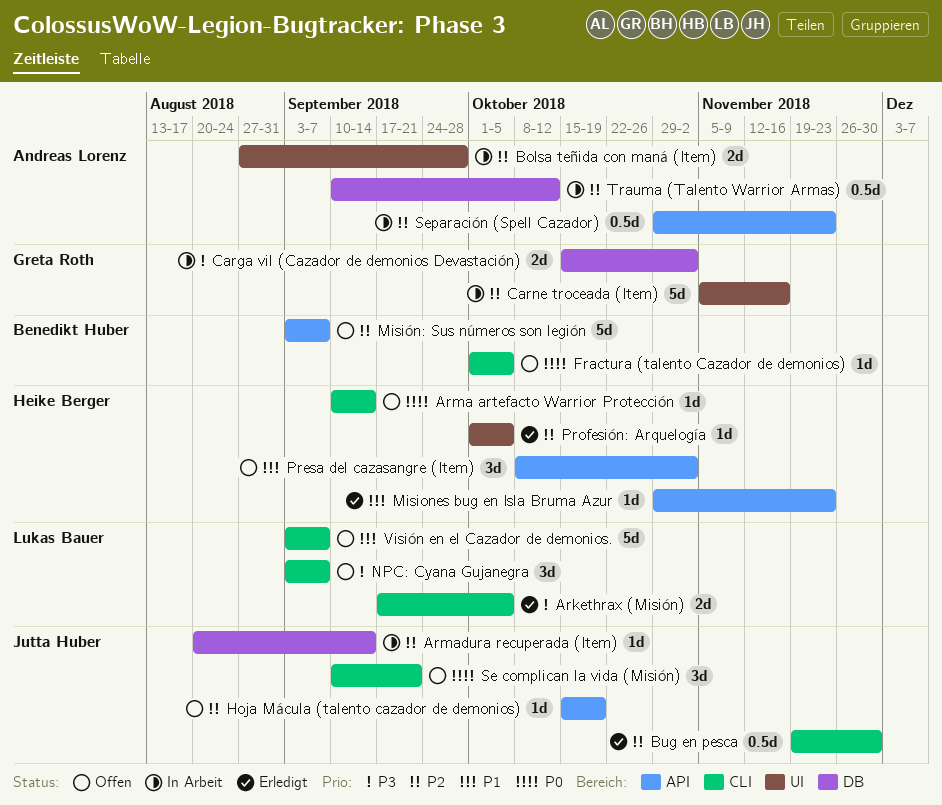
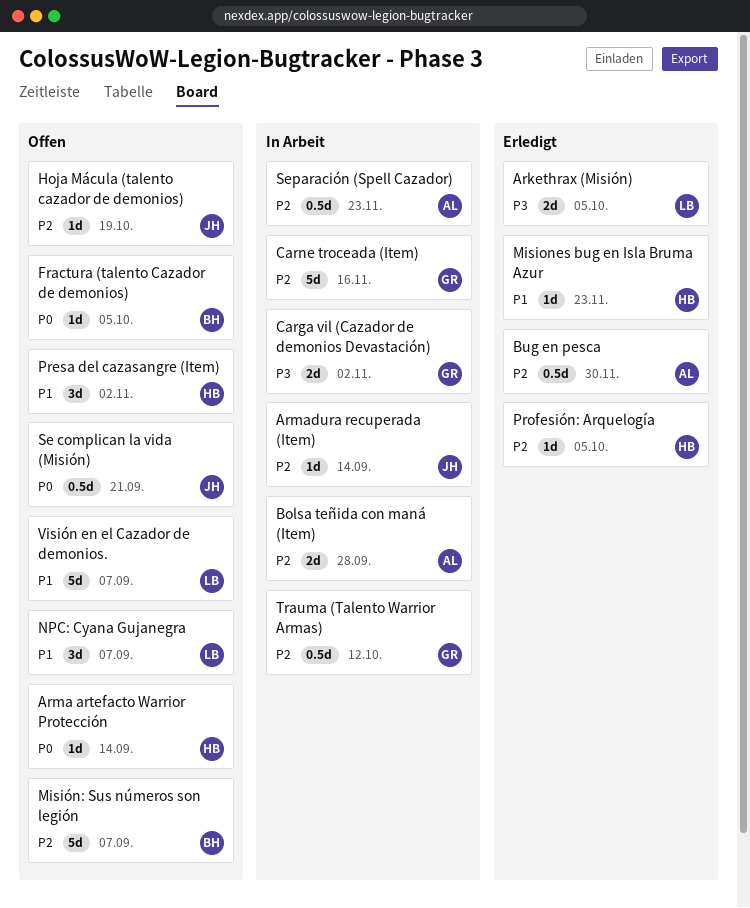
Bug en pesca, owner: Jutta Huber -> Andreas Lorenz
NPC: Cyana Gujanegra, priority: P3 -> P1
Se complican la vida (Misión), estimate: 3d -> 0.5d
Trauma (Talento Warrior Armas), owner: Andreas Lorenz -> Greta Roth

